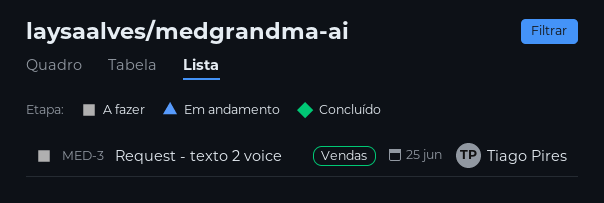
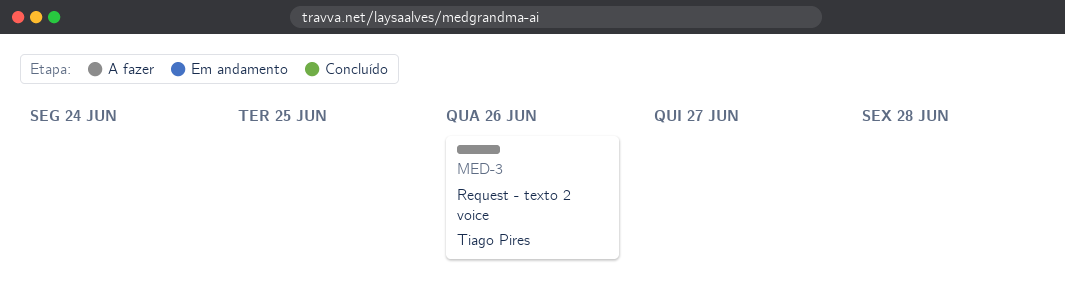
MED-3, due: Jun 25 -> Jun 26

